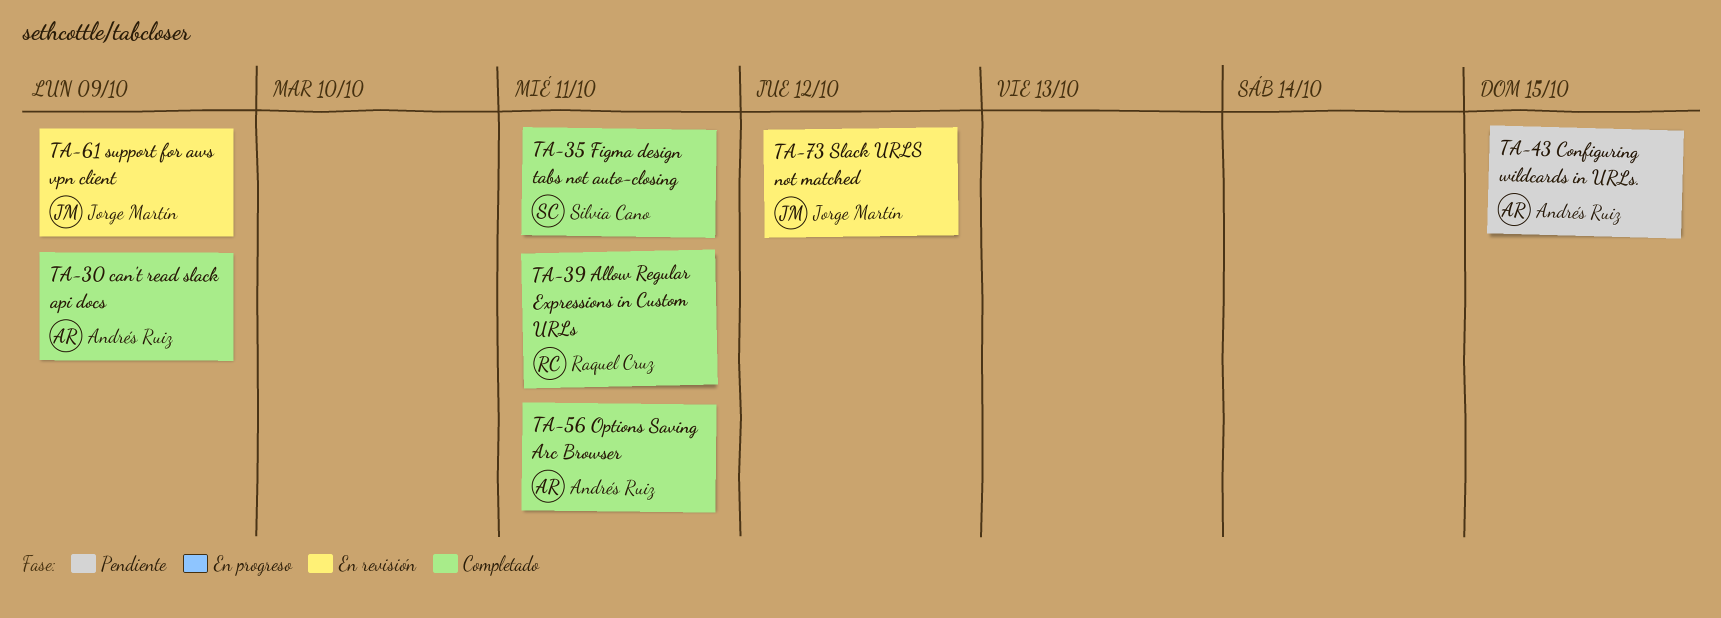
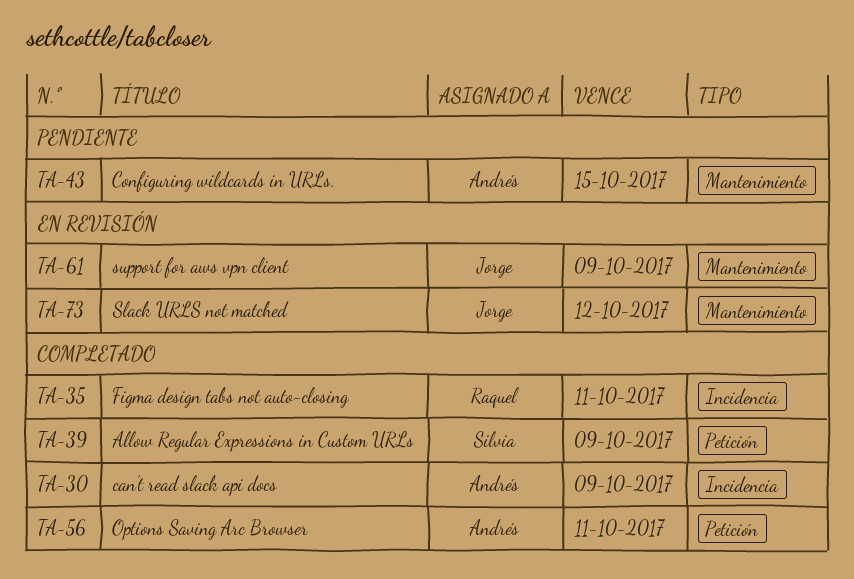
TA-35, owner: Silvia Cano -> Raquel Cruz
TA-39, owner: Raquel Cruz -> Silvia Cano
TA-39, due: Oct 11 -> Oct 9

